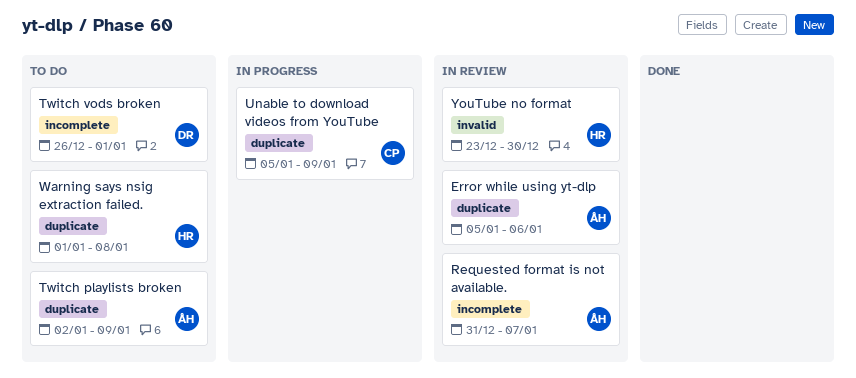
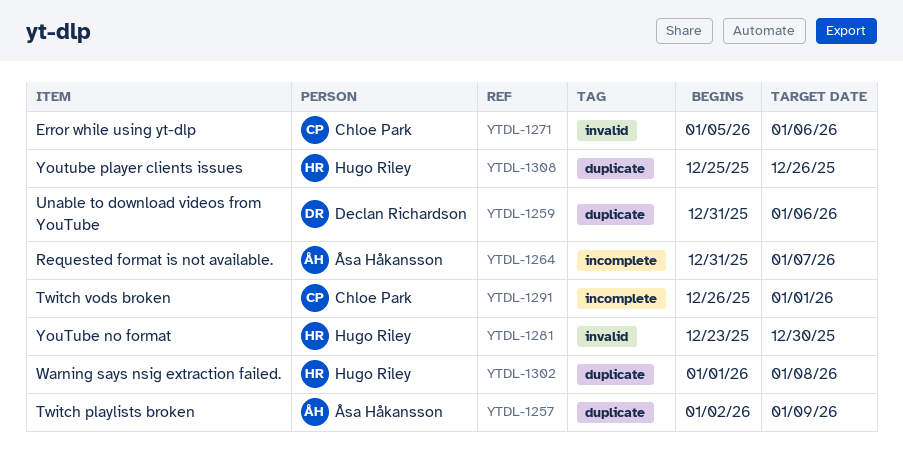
Error while using yt-dlp, owner: Åsa Håkansson -> Chloe Park
Error while using yt-dlp, label: duplicate -> invalid
Twitch vods broken, owner: Declan Richardson -> Chloe Park
Unable to download videos from YouTube, owner: Chloe Park -> Declan Richardson
Unable to download videos from YouTube, start: Jan 5 -> Dec 31
Unable to download videos from YouTube, due: Jan 9 -> Jan 6
Youtube player clients issues: none -> present

